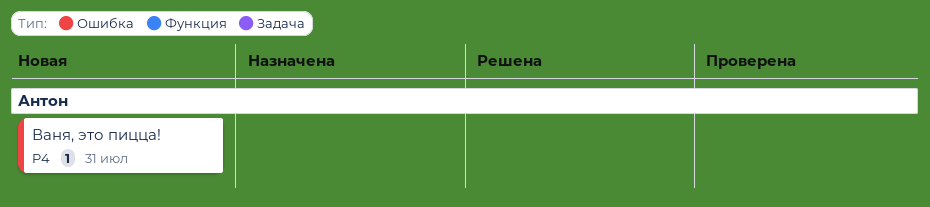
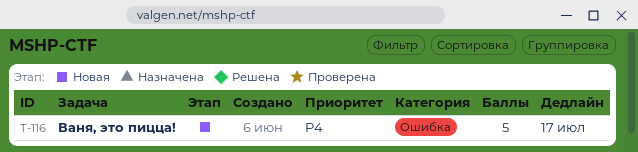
Ваня, это пицца!, estimate: 1 -> 5
Ваня, это пицца!, due: Jul 31 -> Jul 17

